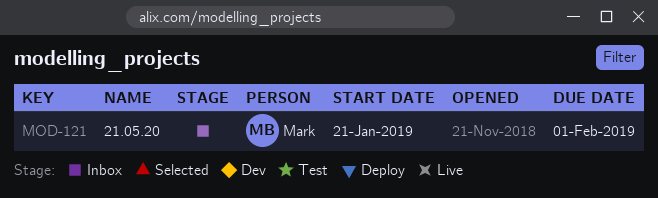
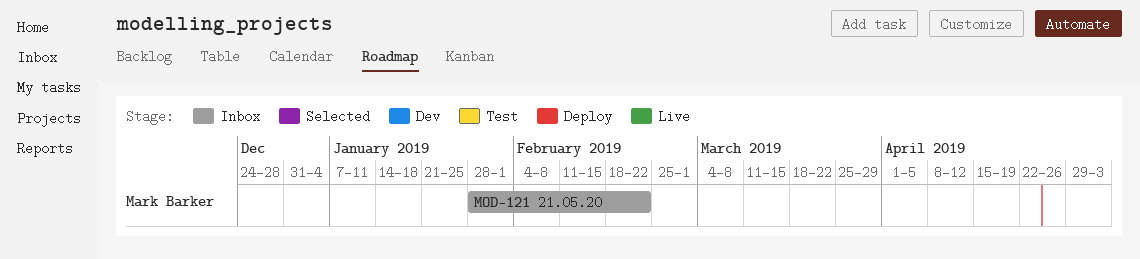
MOD-121, start: Jan 21 -> Jan 28
MOD-121, due: Feb 1 -> Feb 22

